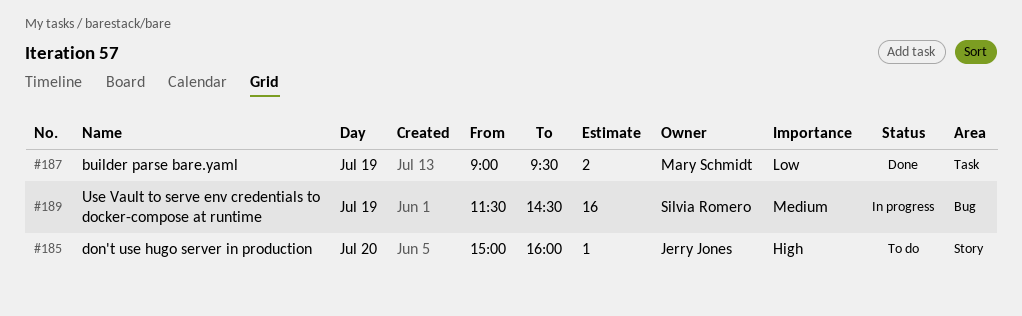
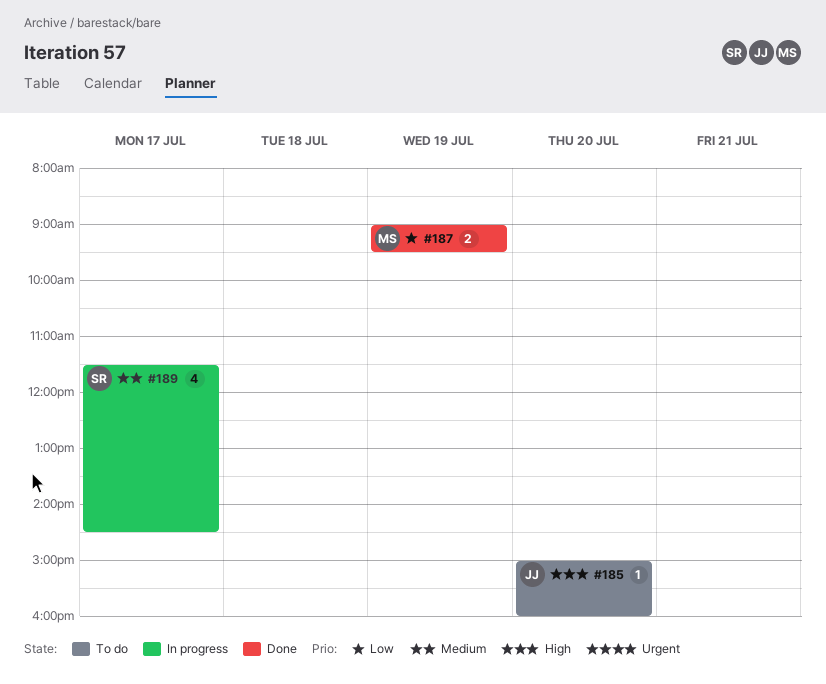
#189, estimate: 16 -> 4
#189, day: Jul 19 -> Jul 17

